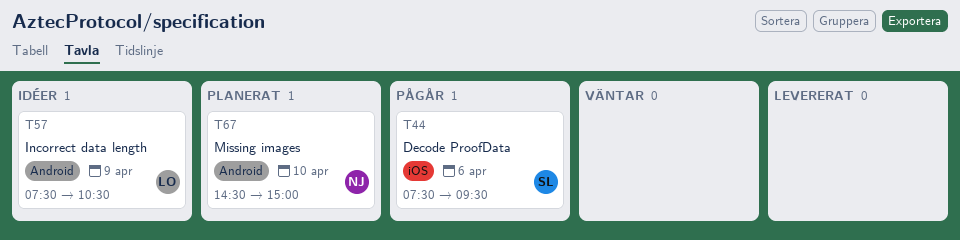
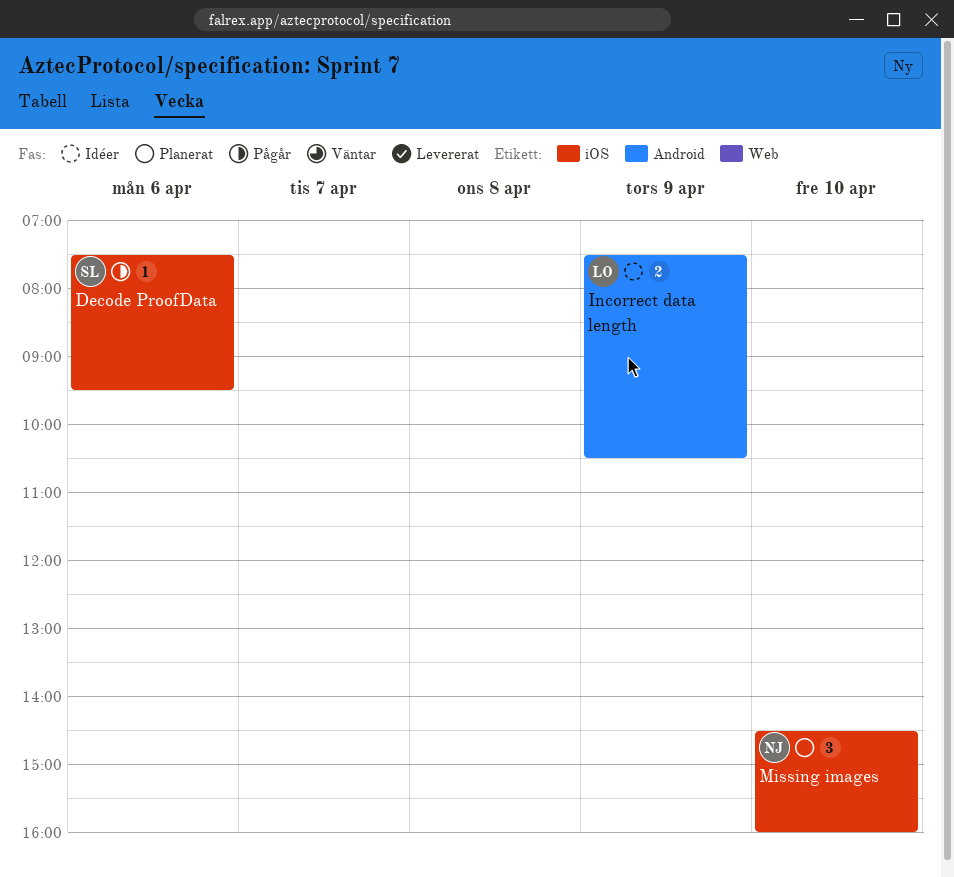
Missing images, label: Android -> iOS
Missing images, ends: 15:00 -> 16:00

